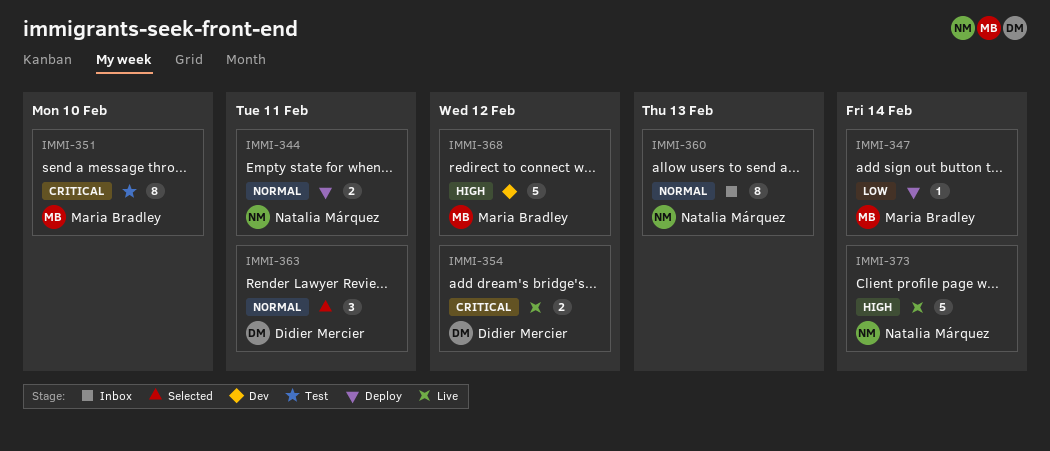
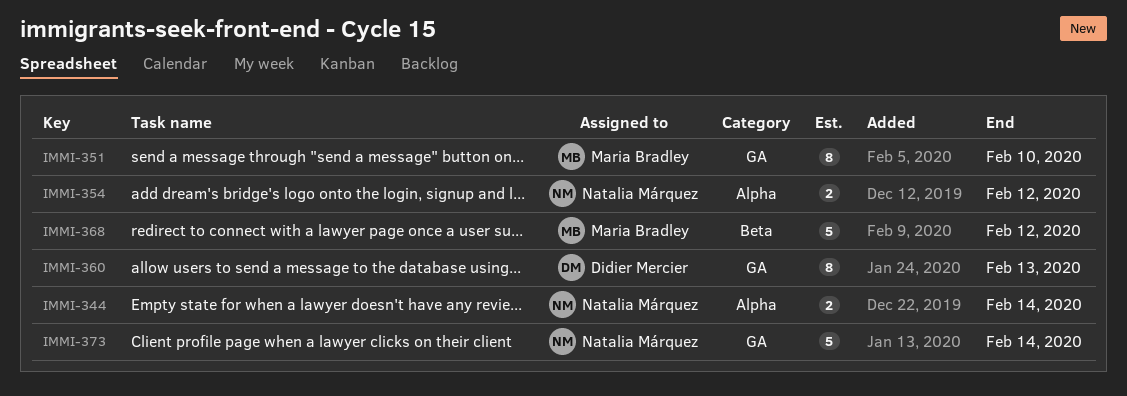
IMMI-344, due: Feb 11 -> Feb 14
IMMI-347: present -> none
IMMI-354, owner: Didier Mercier -> Natalia Márquez
IMMI-360, owner: Natalia Márquez -> Didier Mercier
IMMI-363: present -> none

